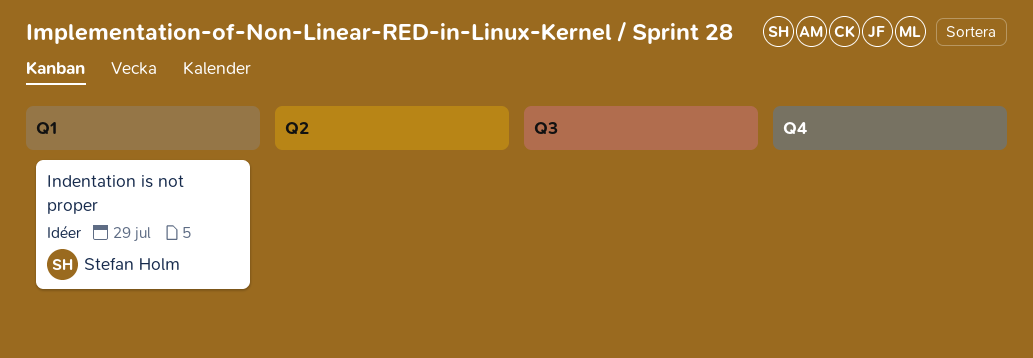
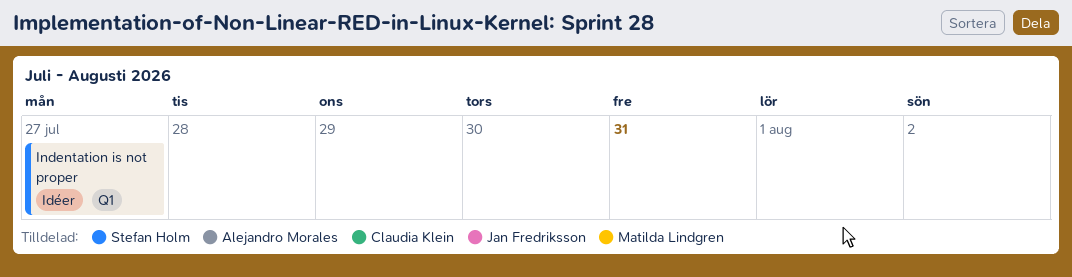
Indentation is not proper, due: Jul 29 -> Jul 27

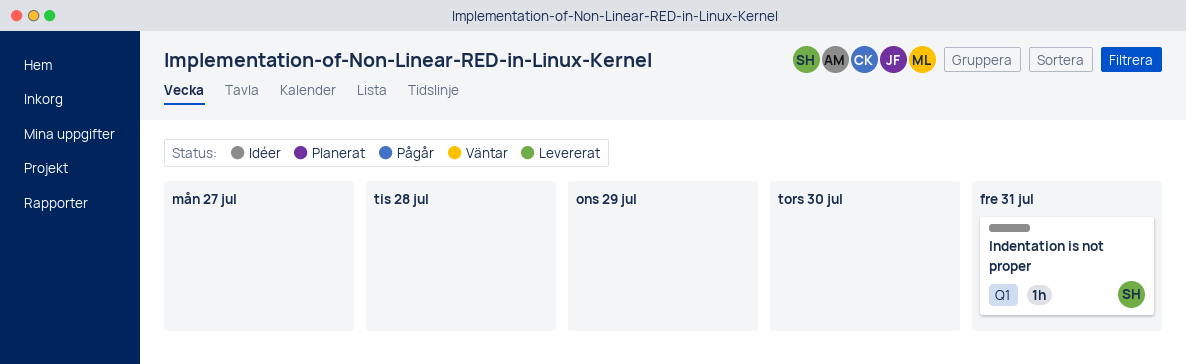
Indentation is not proper, due: Jul 27 -> Jul 31

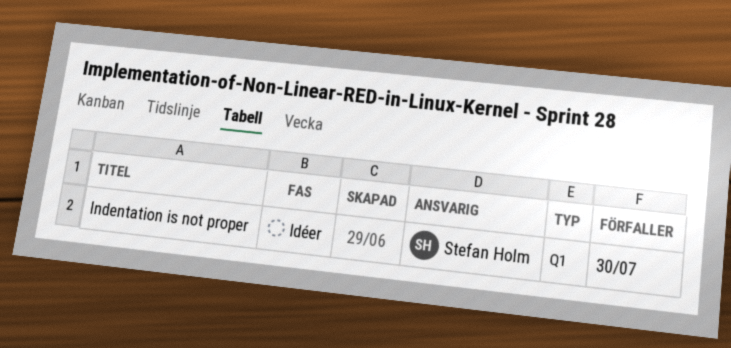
Indentation is not proper, due: Jul 31 -> Jul 30

